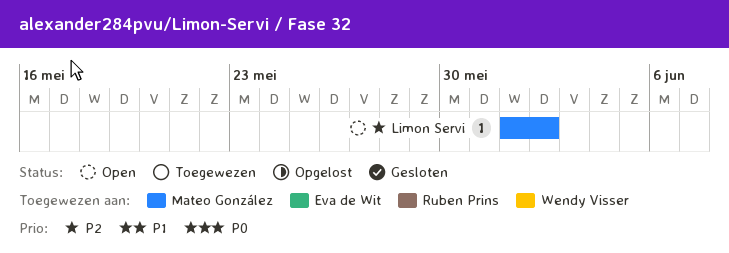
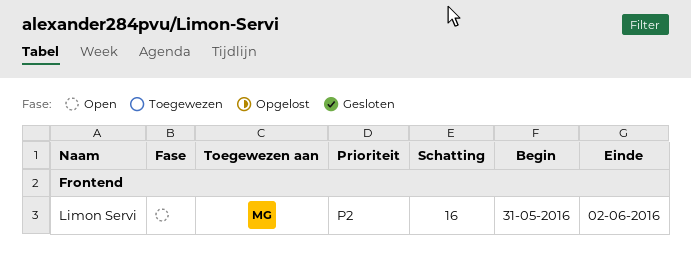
Limon Servi, estimate: 1 -> 16
Limon Servi, start: Jun 1 -> May 31

